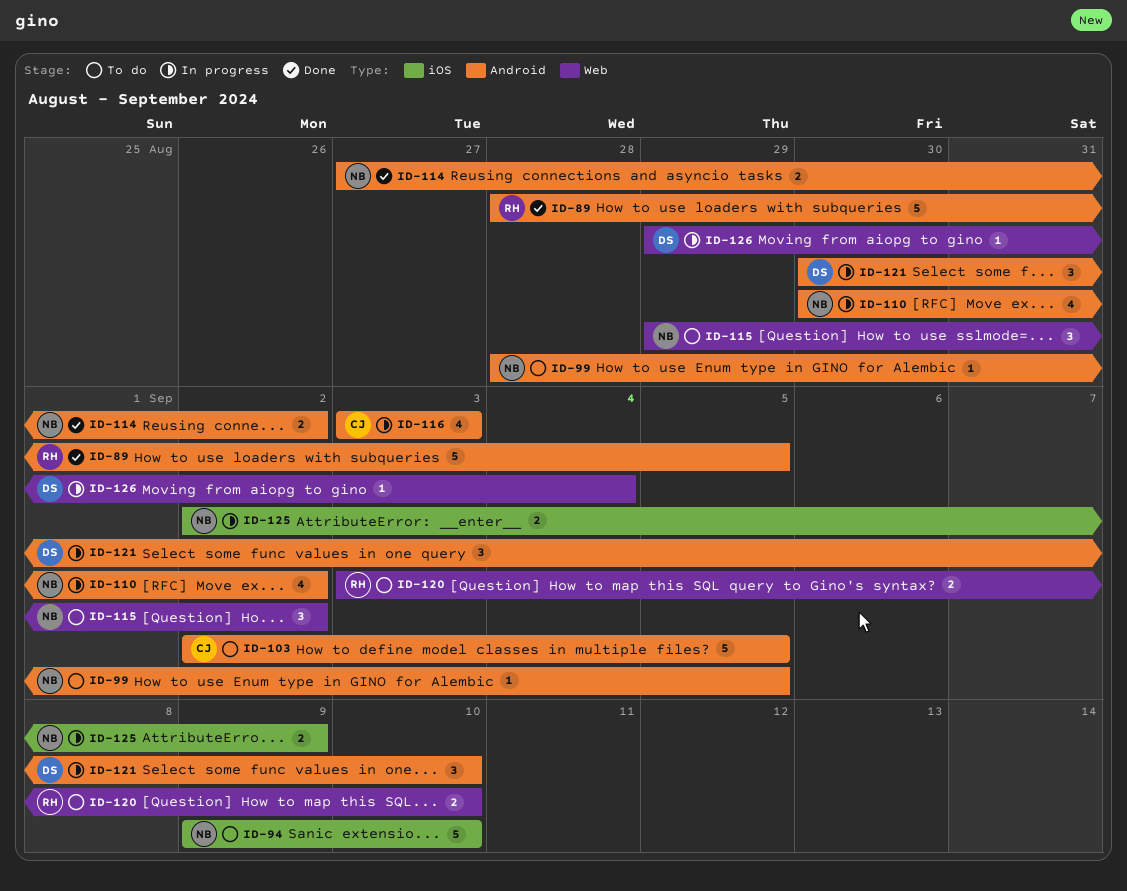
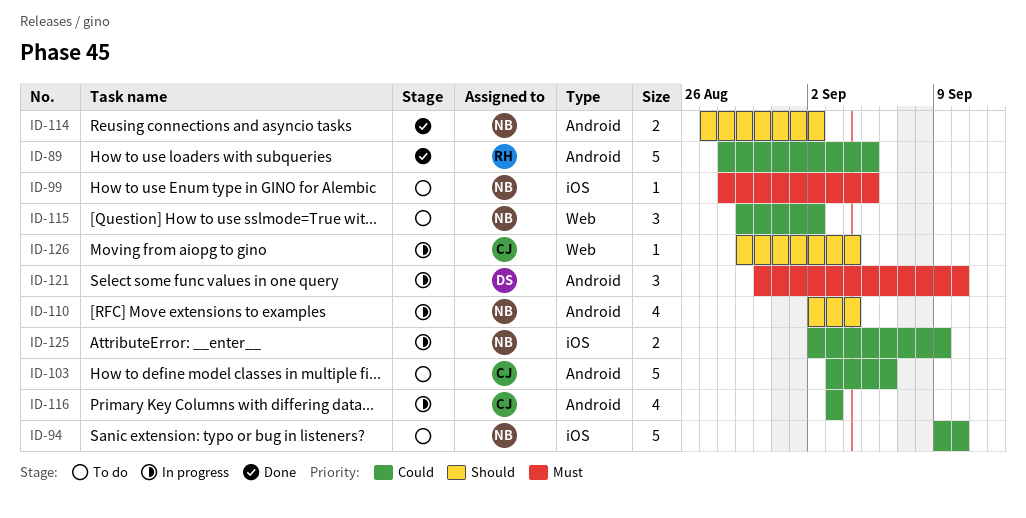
ID-99, label: Android -> iOS
ID-103, start: Sep 2 -> Sep 3
ID-103, due: Sep 5 -> Sep 6
ID-110, start: Aug 30 -> Sep 2
ID-110, due: Sep 2 -> Sep 4
ID-120: present -> none
ID-126, owner: DS -> CJ

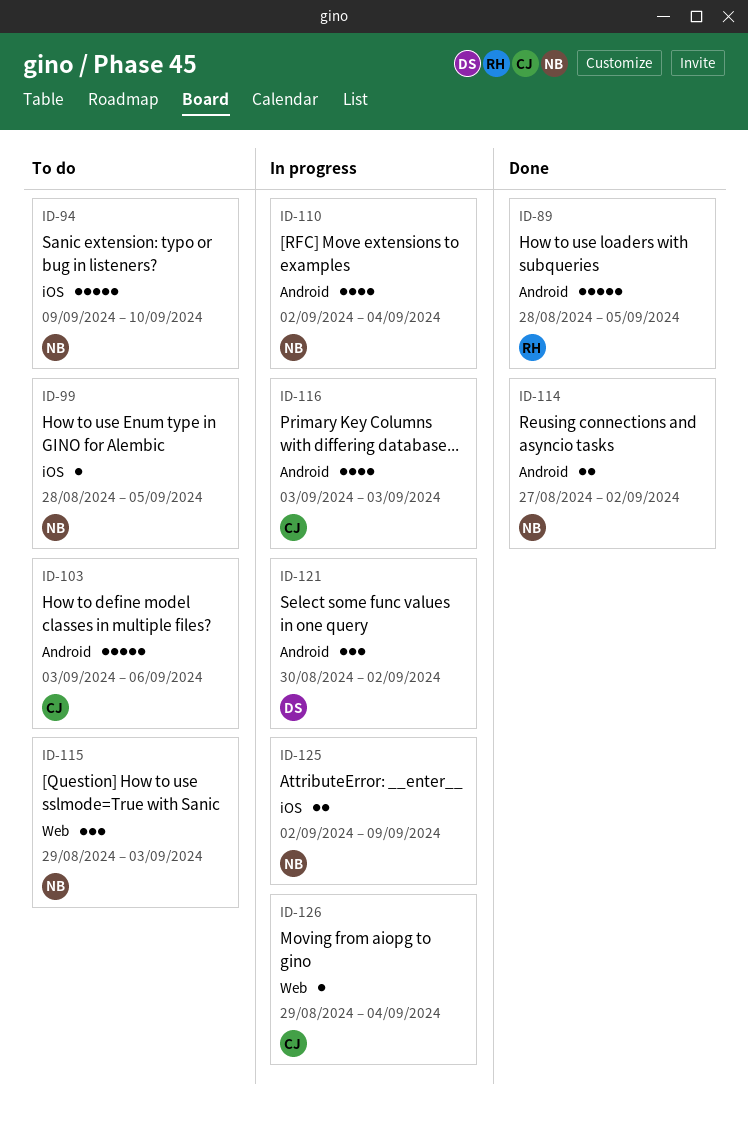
ID-115, due: Sep 2 -> Sep 3
ID-121, due: Sep 10 -> Sep 2

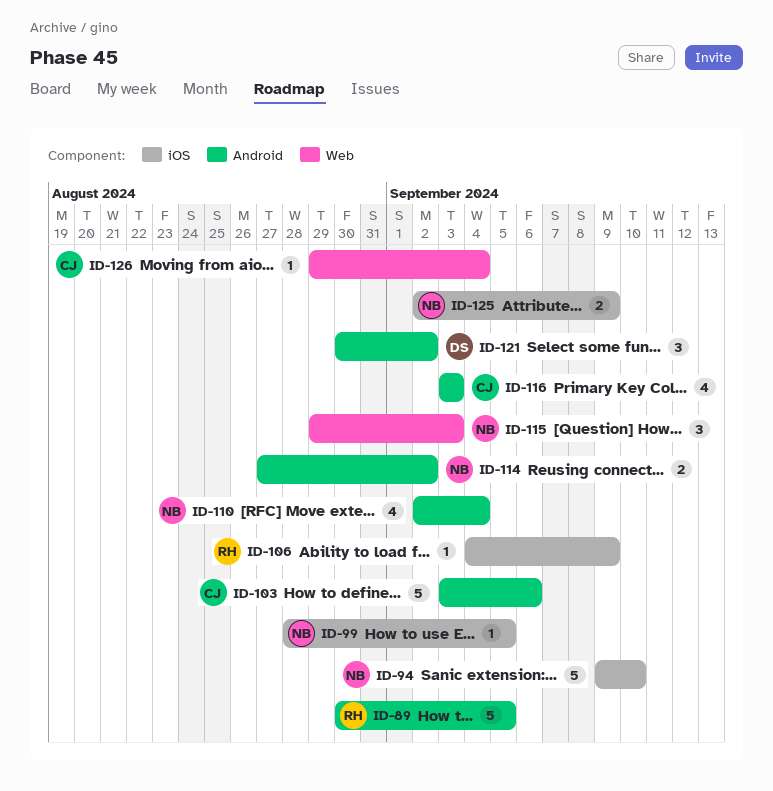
ID-89, start: Aug 28 -> Aug 30
ID-106: none -> present

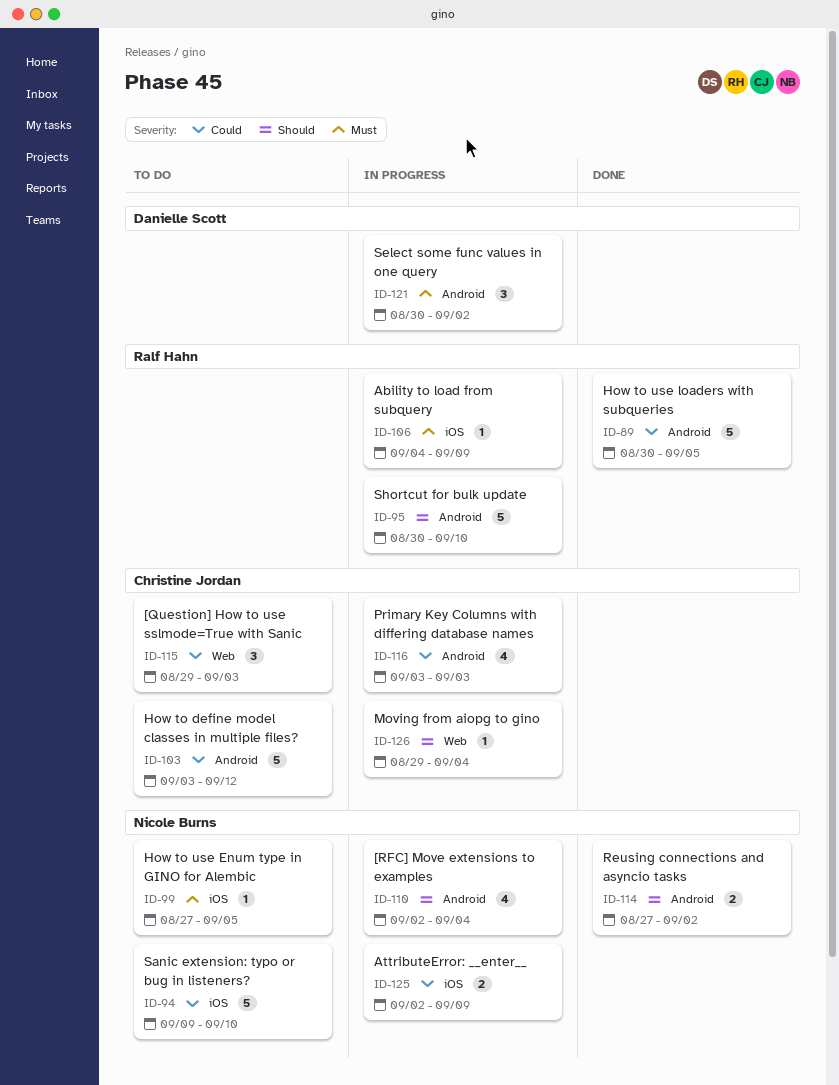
ID-95: none -> present
ID-99, start: Aug 28 -> Aug 27
ID-103, due: Sep 6 -> Sep 12
ID-115, owner: Nicole Burns -> Christine Jordan

